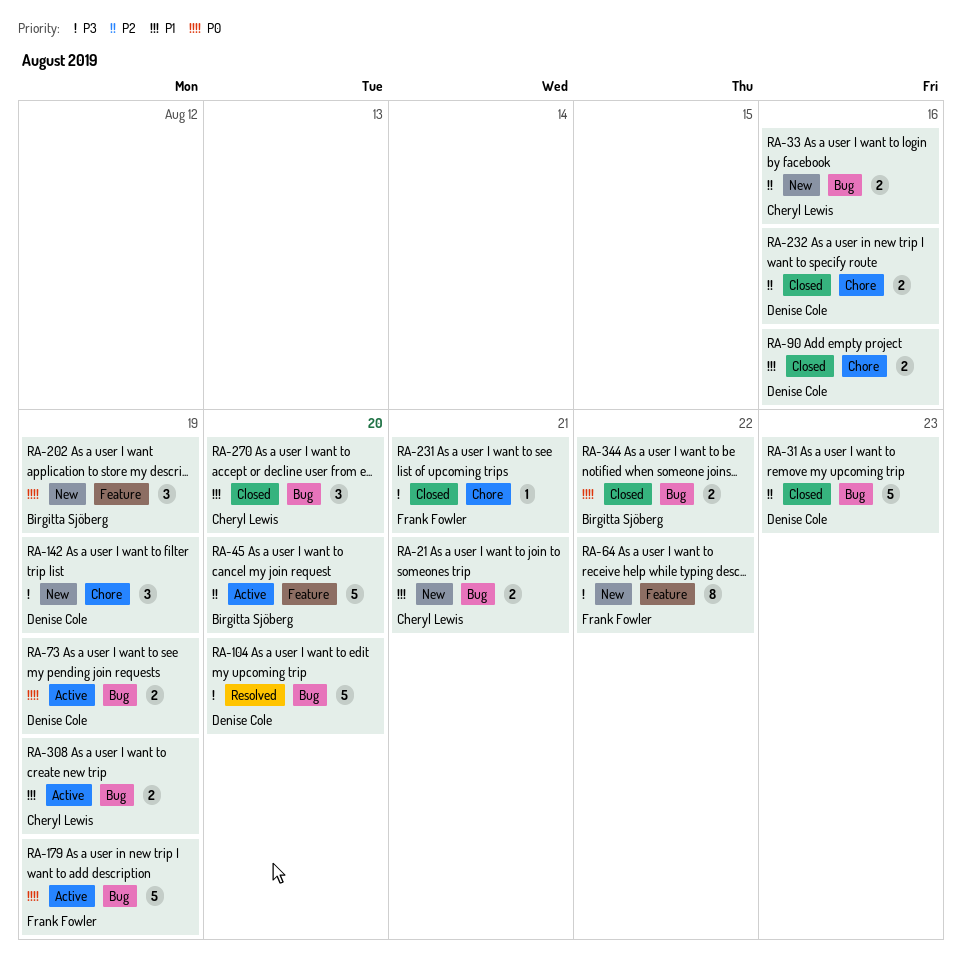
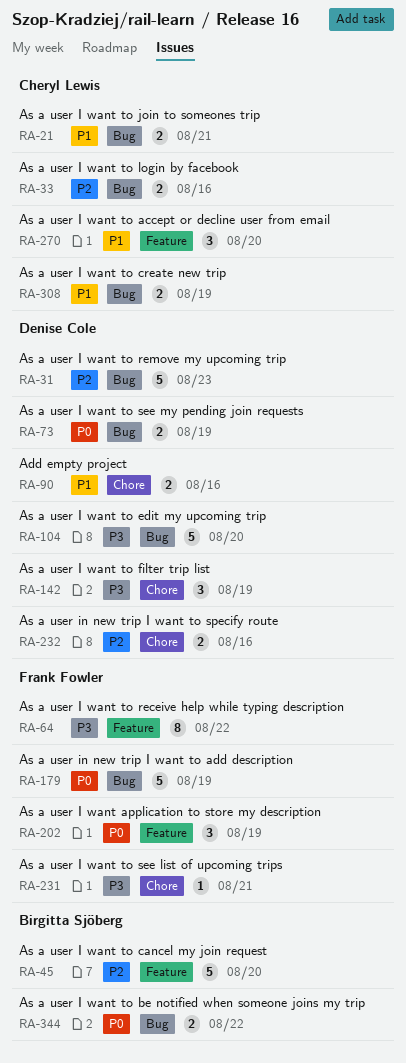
RA-202, owner: Birgitta Sjöberg -> Frank Fowler
RA-270, label: Bug -> Feature

